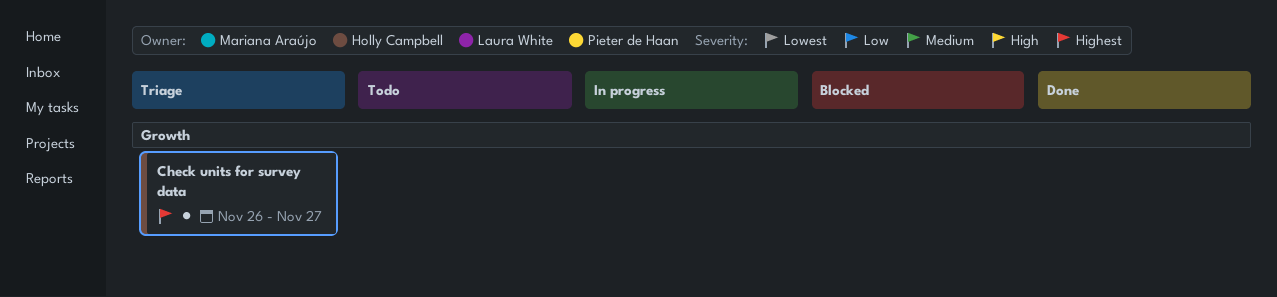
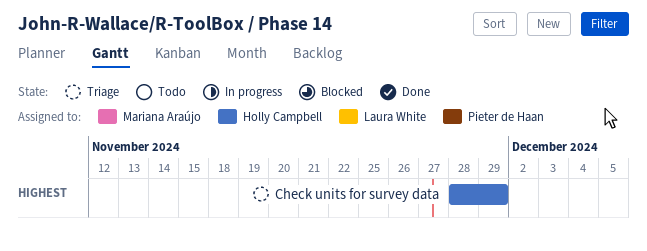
Check units for survey data, start: Nov 26 -> Nov 28
Check units for survey data, due: Nov 27 -> Nov 29

